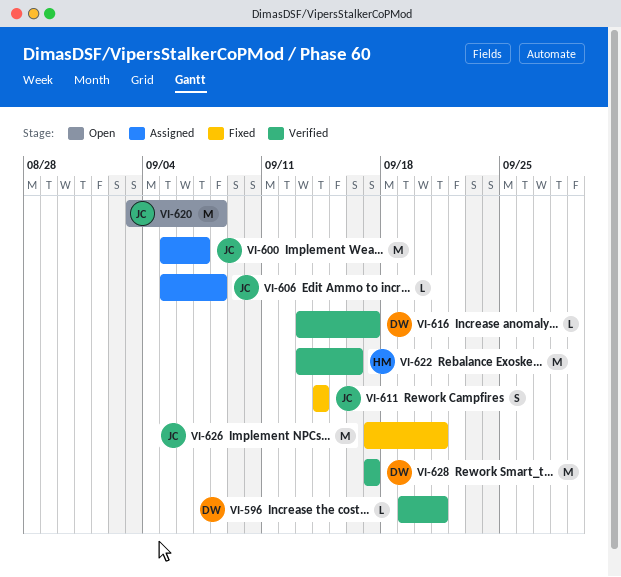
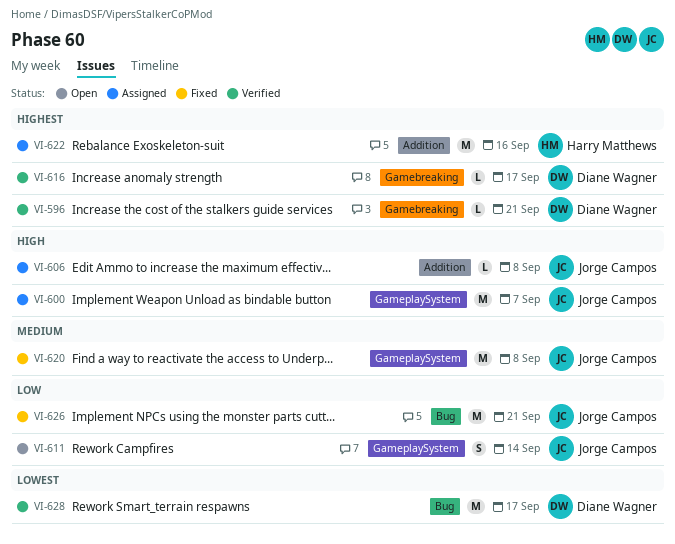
VI-611, status: Fixed -> Open
VI-620, status: Open -> Fixed
VI-622, status: Verified -> Assigned

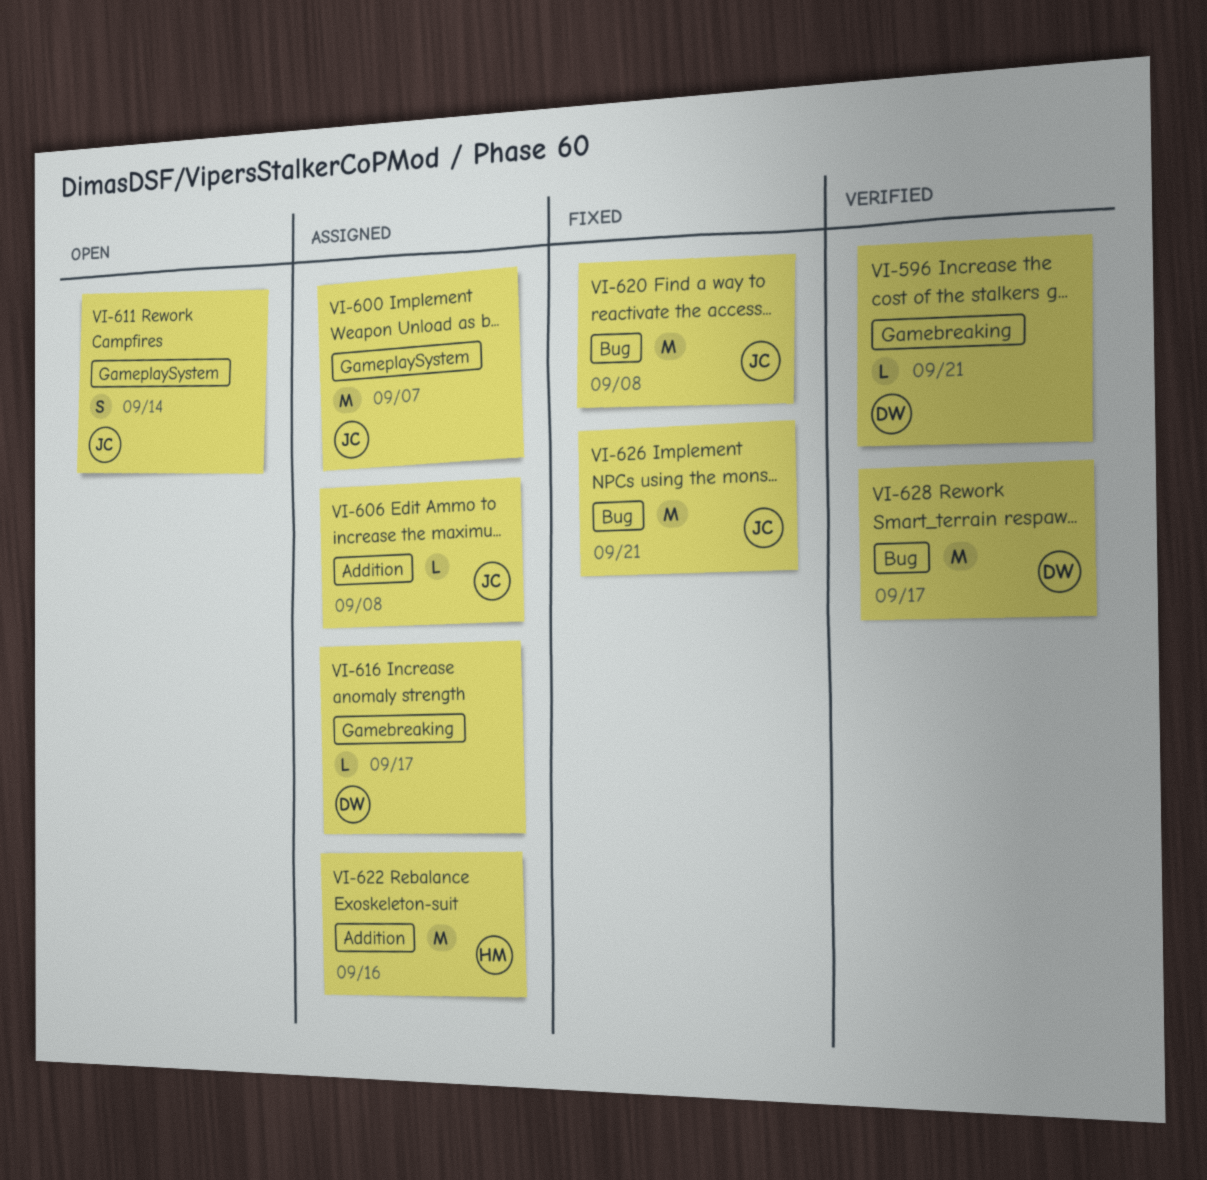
VI-616, status: Verified -> Assigned
VI-620, label: GameplaySystem -> Bug

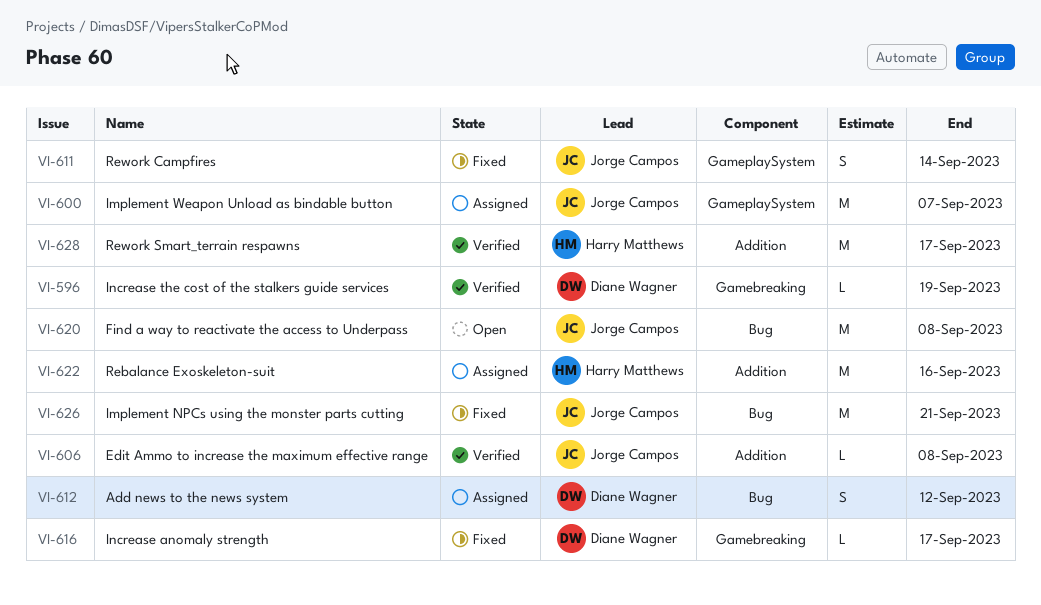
VI-596, due: Sep 21 -> Sep 19
VI-606, status: Assigned -> Verified
VI-611, status: Open -> Fixed
VI-612: none -> present
VI-616, status: Assigned -> Fixed
VI-620, status: Fixed -> Open
VI-628, owner: Diane Wagner -> Harry Matthews
VI-628, label: Bug -> Addition

